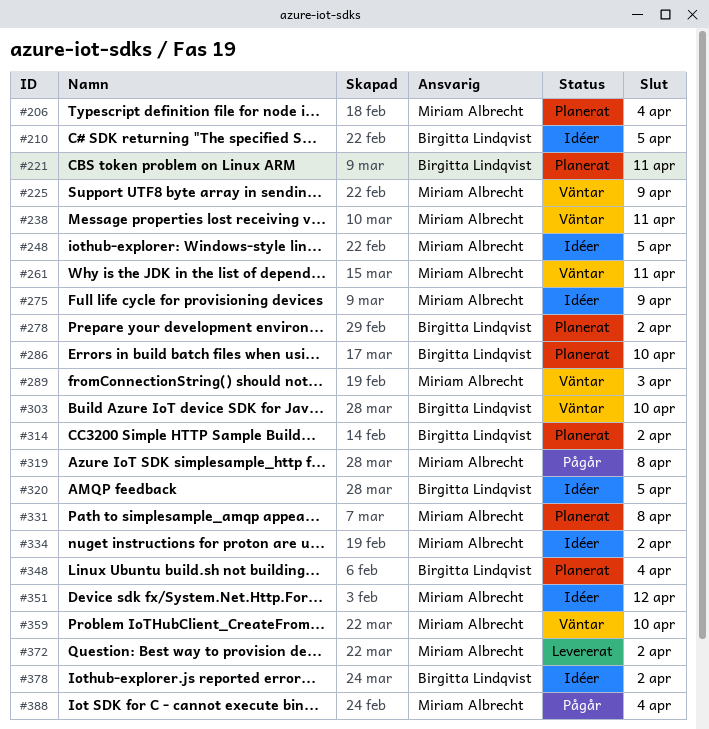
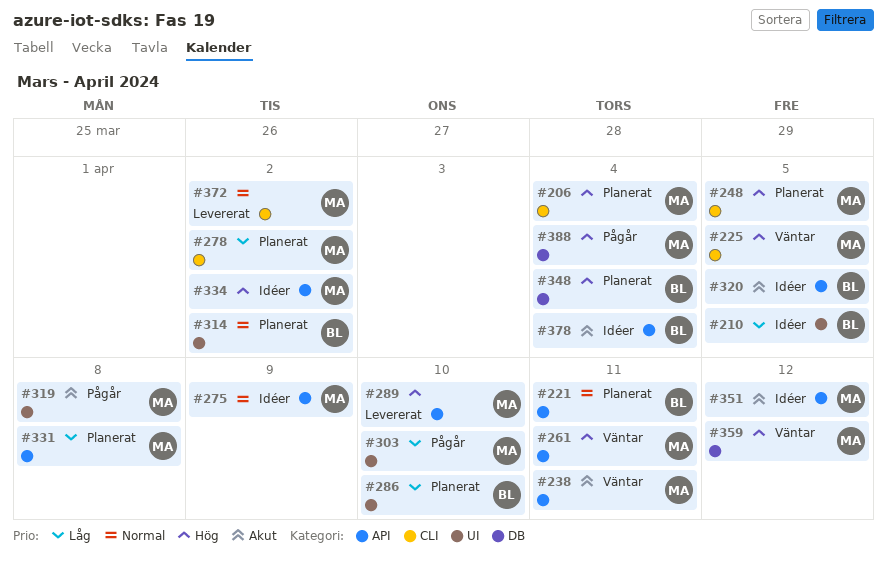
#225, due: Apr 9 -> Apr 5
#248, status: Idéer -> Planerat
#278, owner: Birgitta Lindqvist -> Miriam Albrecht
#289, status: Väntar -> Levererat
#289, due: Apr 3 -> Apr 10
#303, status: Väntar -> Pågår
#303, owner: Birgitta Lindqvist -> Miriam Albrecht
#359, due: Apr 10 -> Apr 12
#378, due: Apr 2 -> Apr 4

